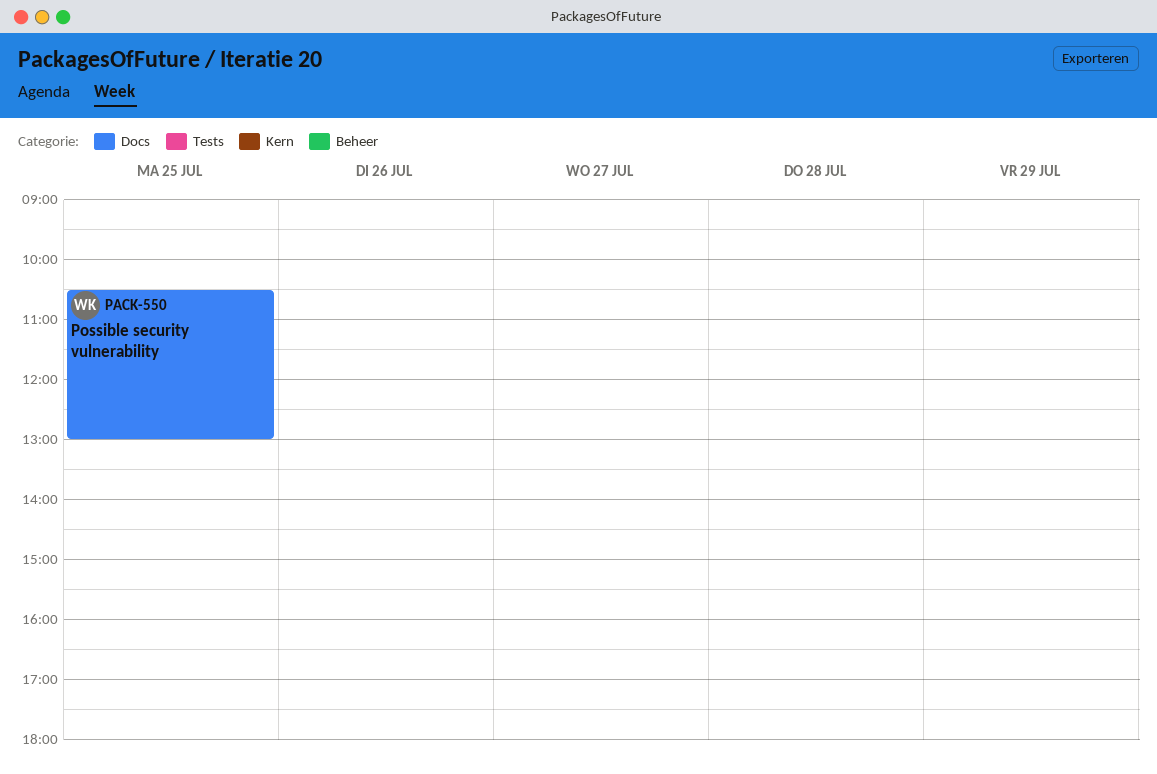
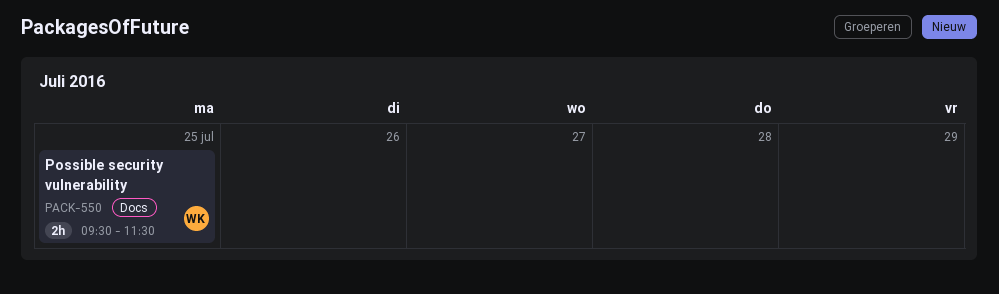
PACK-550, begins: 10:30 -> 09:30
PACK-550, ends: 13:00 -> 11:30

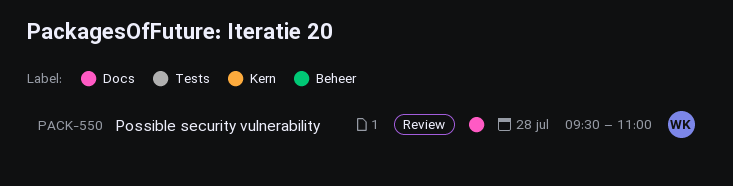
PACK-550, day: Jul 25 -> Jul 28
PACK-550, ends: 11:30 -> 11:00

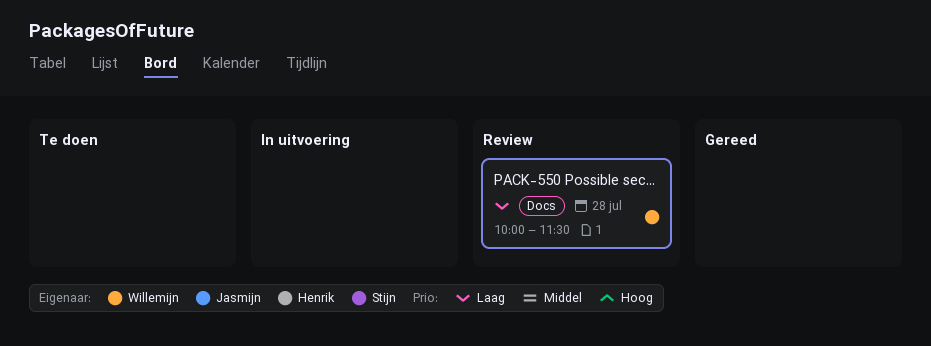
PACK-550, begins: 09:30 -> 10:00
PACK-550, ends: 11:00 -> 11:30

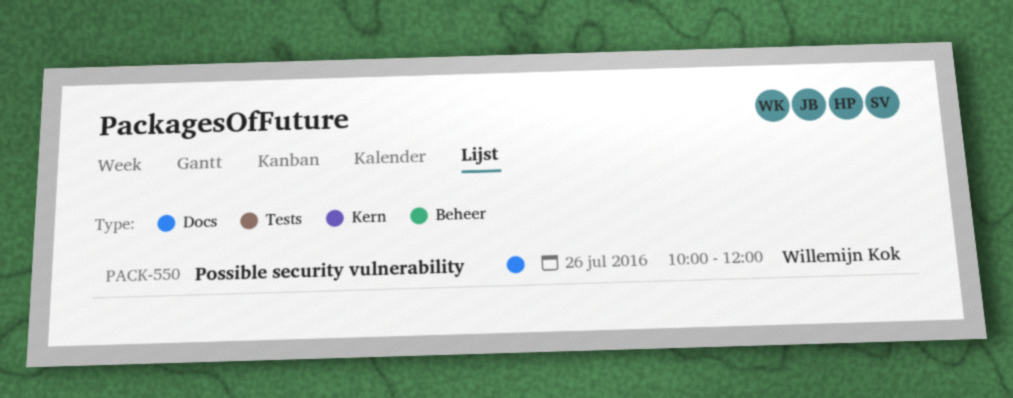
PACK-550, day: Jul 28 -> Jul 26
PACK-550, ends: 11:30 -> 12:00

